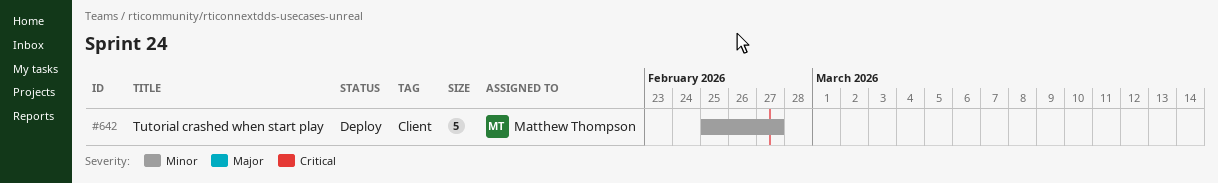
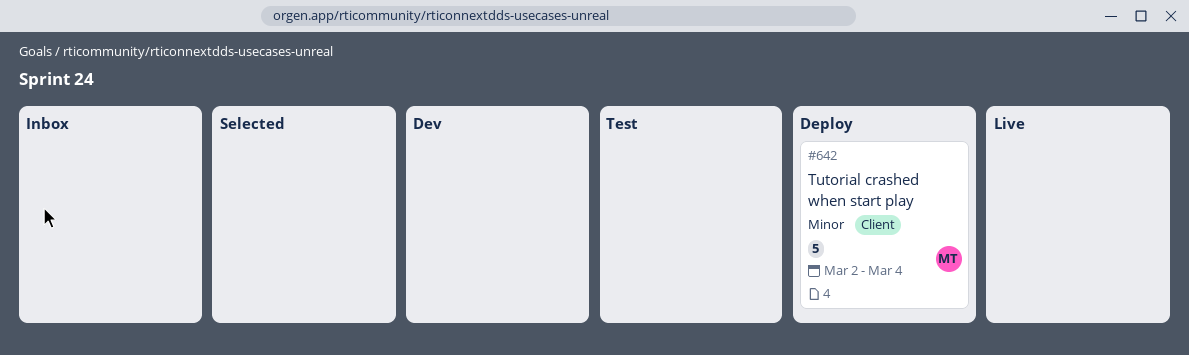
#642, start: Feb 25 -> Mar 2
#642, due: Feb 27 -> Mar 4

